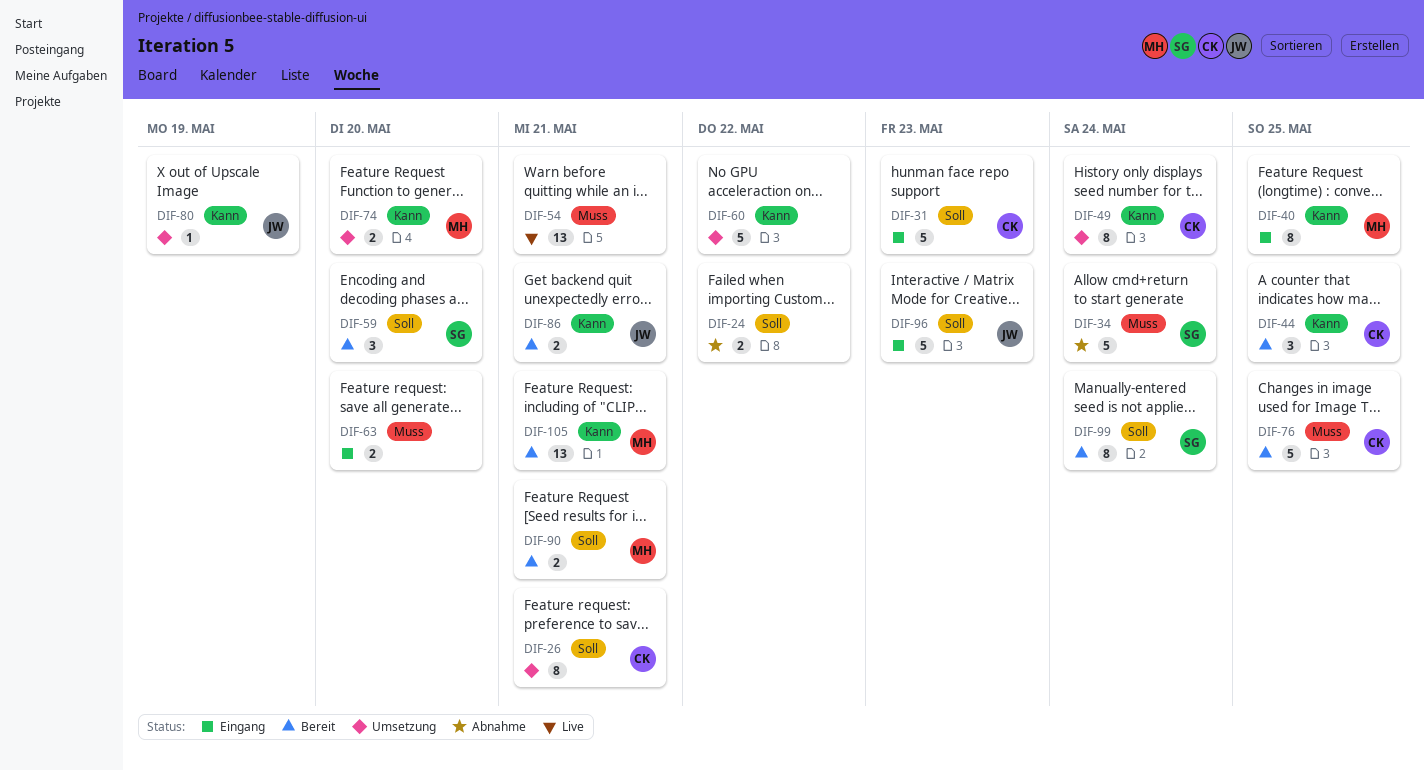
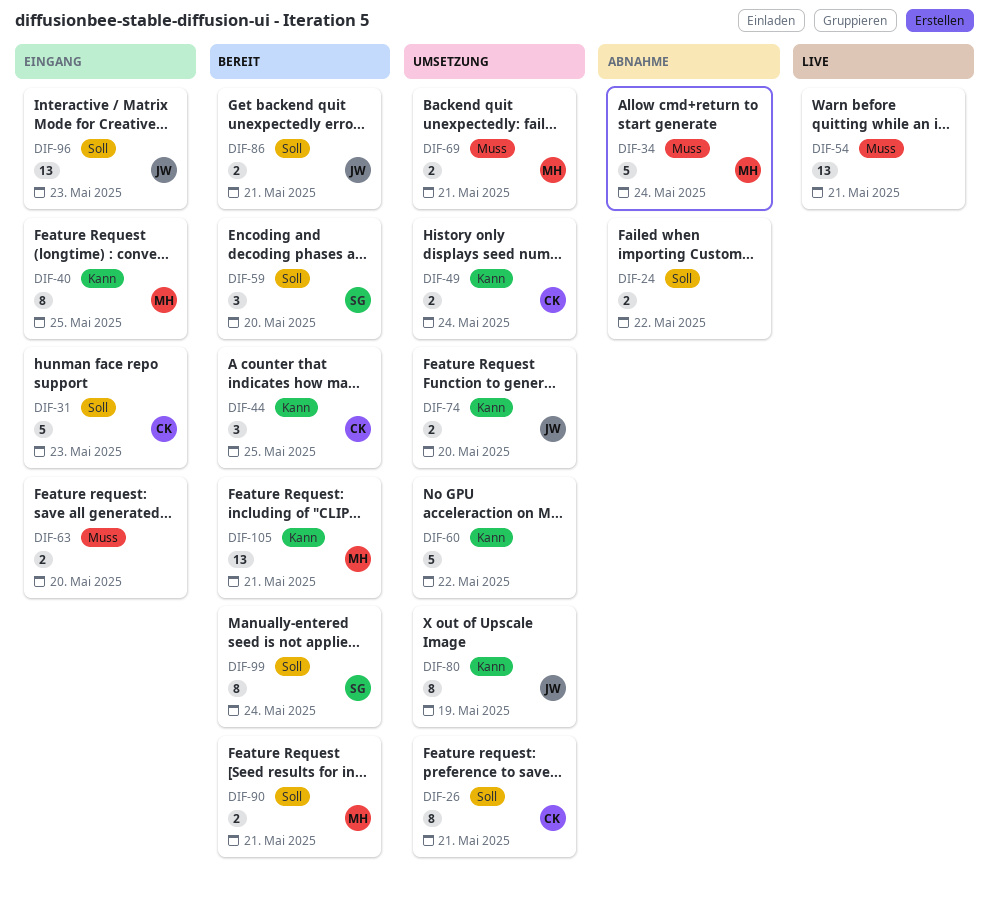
DIF-34, owner: SG -> MH
DIF-49, estimate: 8 -> 2
DIF-69: none -> present
DIF-74, owner: MH -> JW
DIF-76: present -> none
DIF-80, estimate: 1 -> 8
DIF-86, priority: Kann -> Soll
DIF-96, estimate: 5 -> 13

